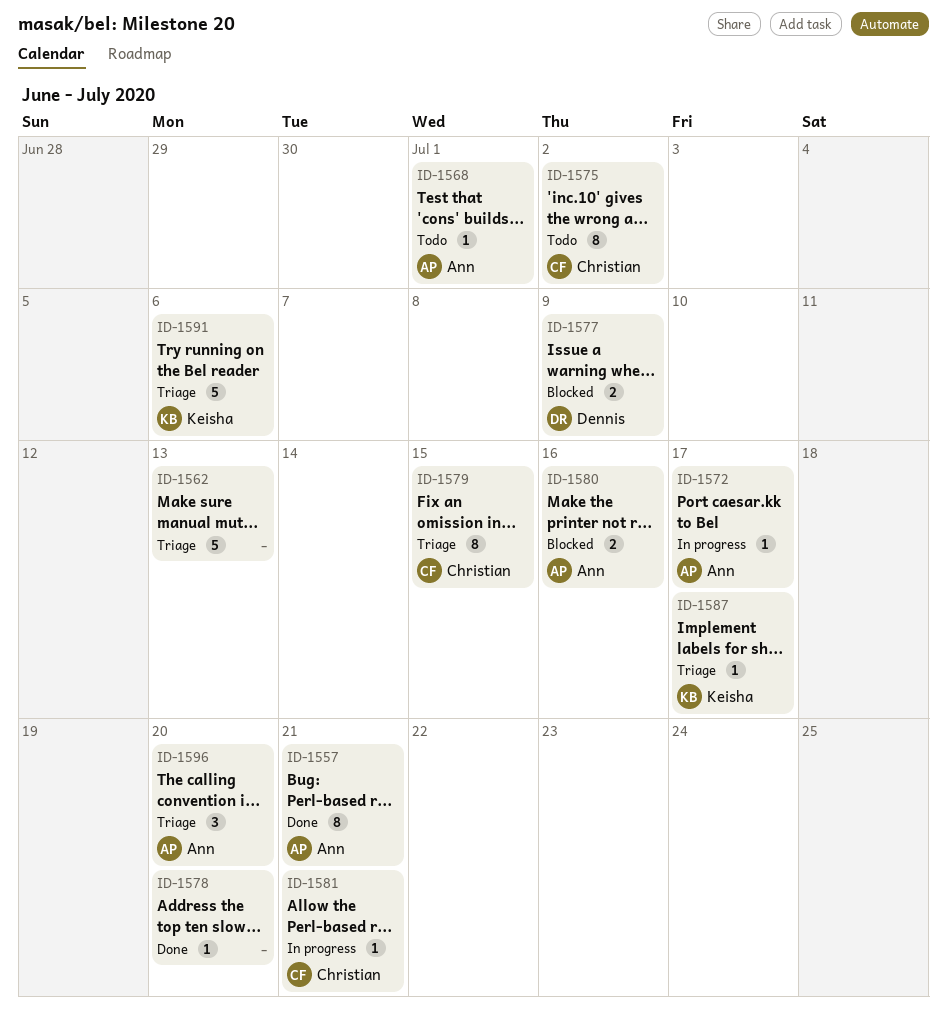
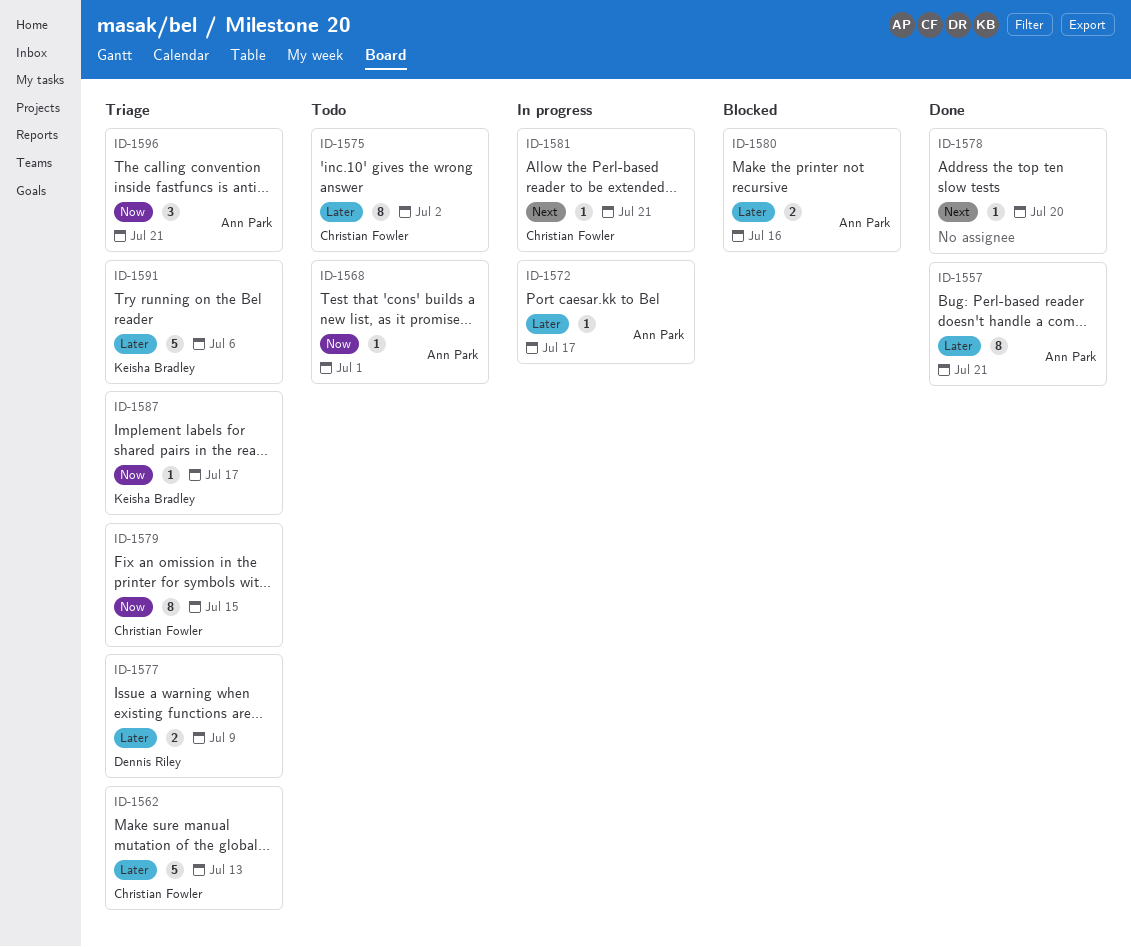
ID-1562, owner: none -> Christian Fowler
ID-1577, status: Blocked -> Triage
ID-1596, due: Jul 20 -> Jul 21

